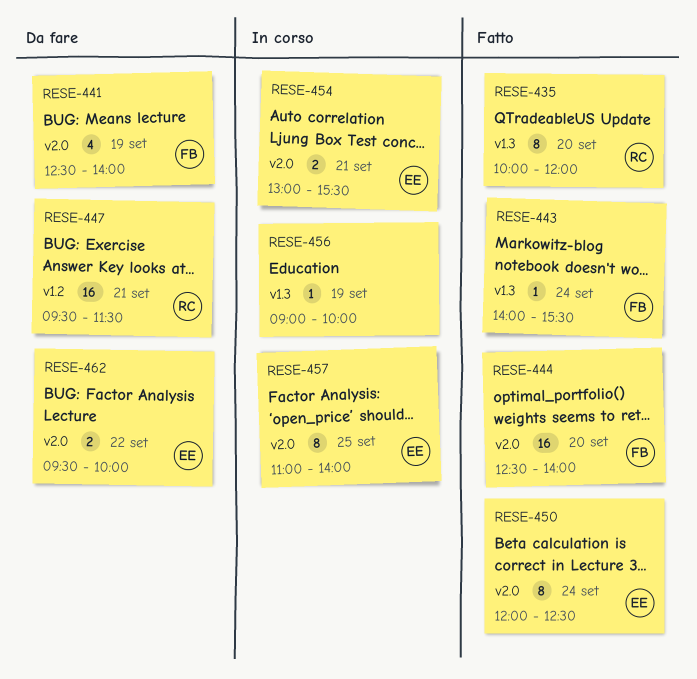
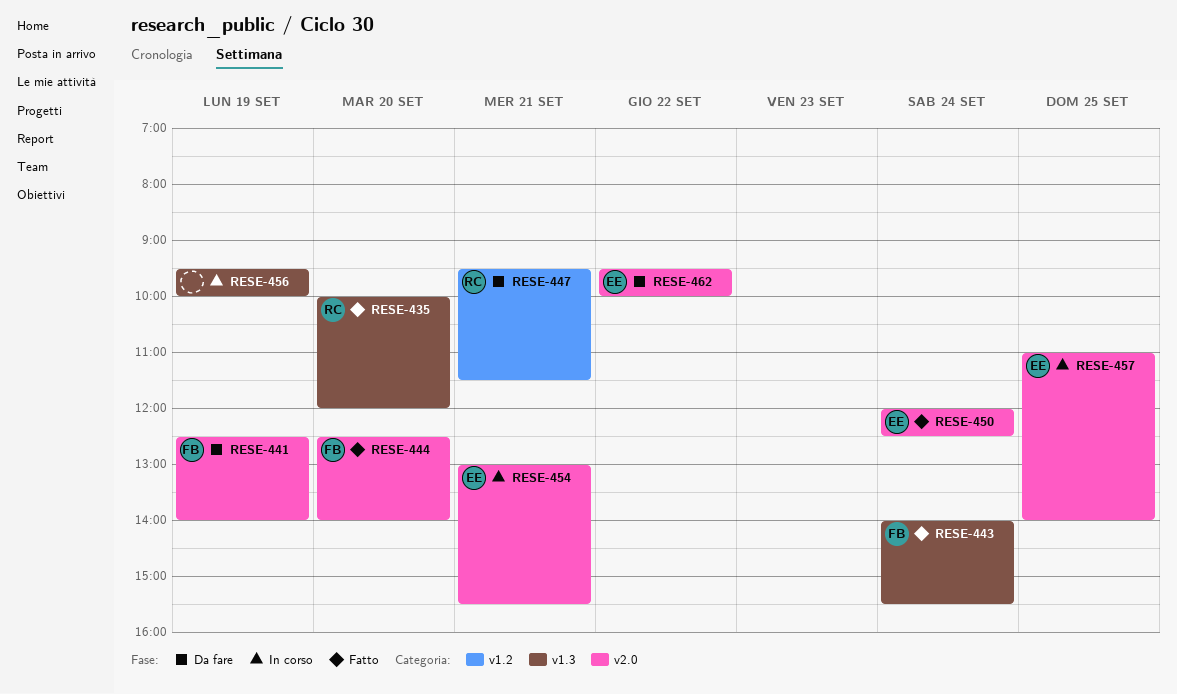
RESE-456, begins: 09:00 -> 09:30

